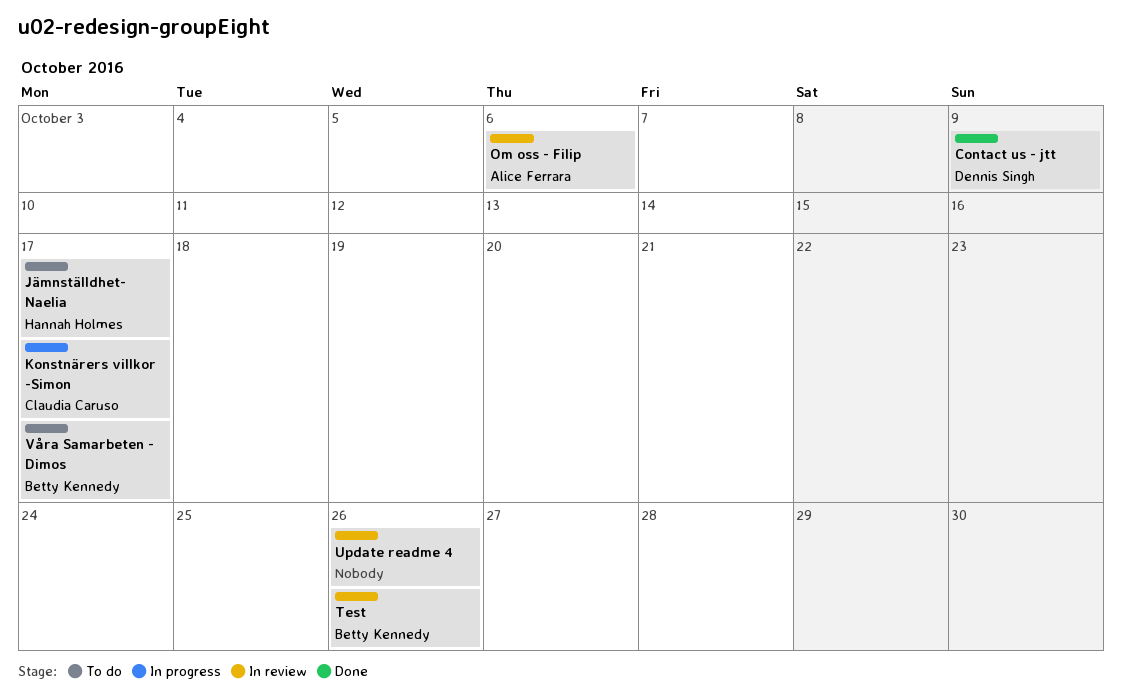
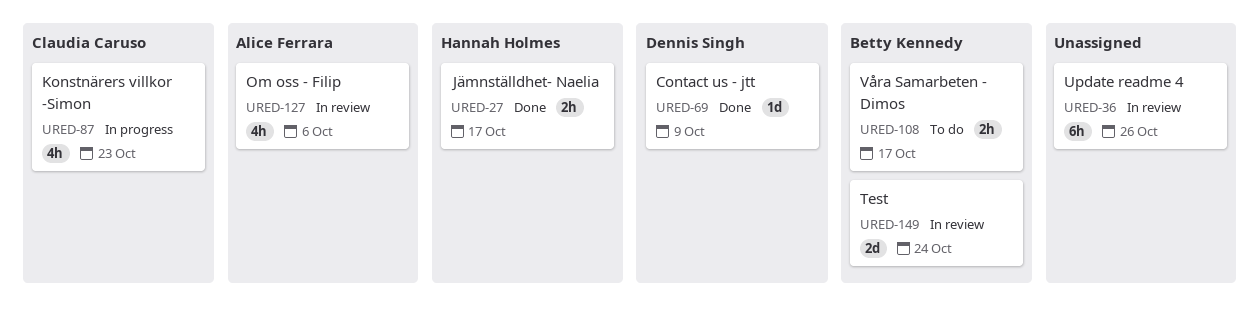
Jämnställdhet- Naelia, status: To do -> Done
Konstnärers villkor -Simon, due: Oct 17 -> Oct 23
Test, due: Oct 26 -> Oct 24

